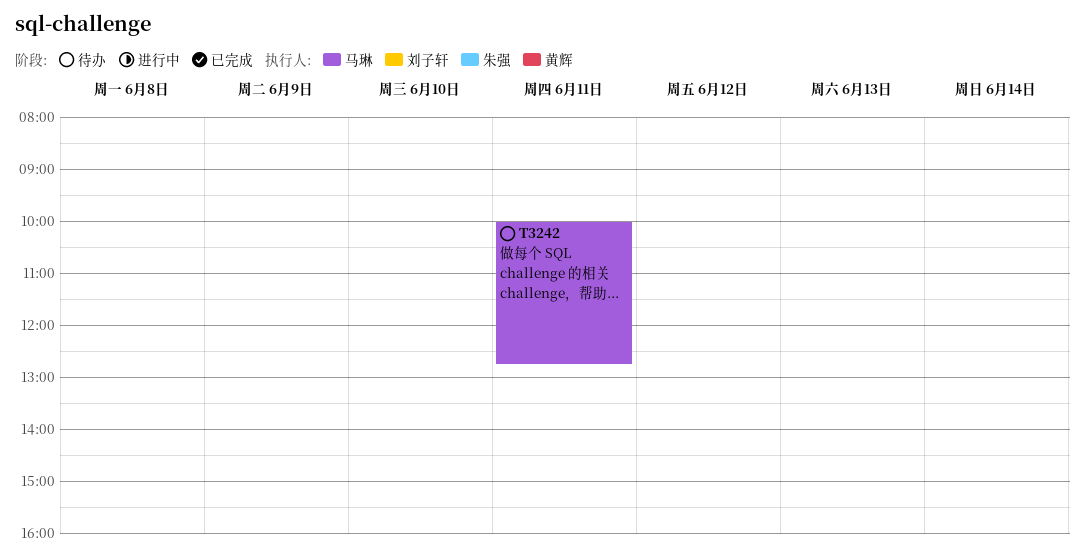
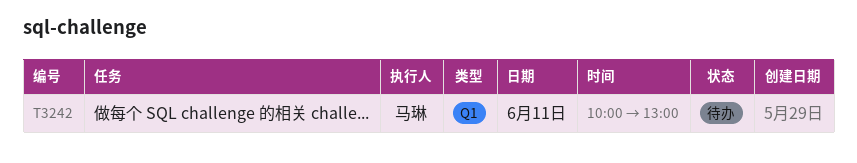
T3242, ends: 12:45 -> 13:00

